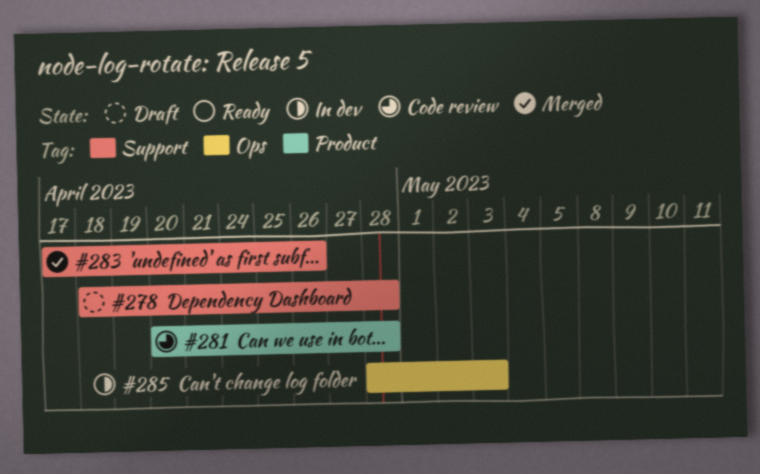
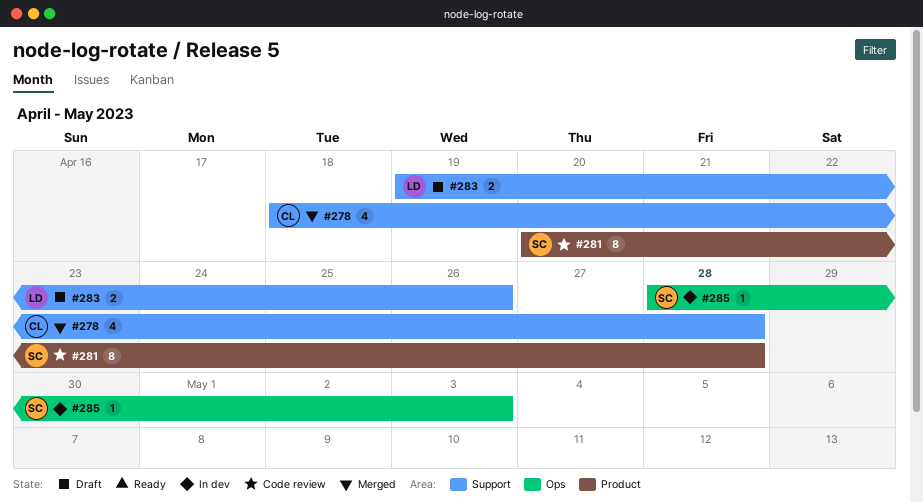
#278, status: Draft -> Merged
#283, status: Merged -> Draft
#283, start: Apr 17 -> Apr 19

